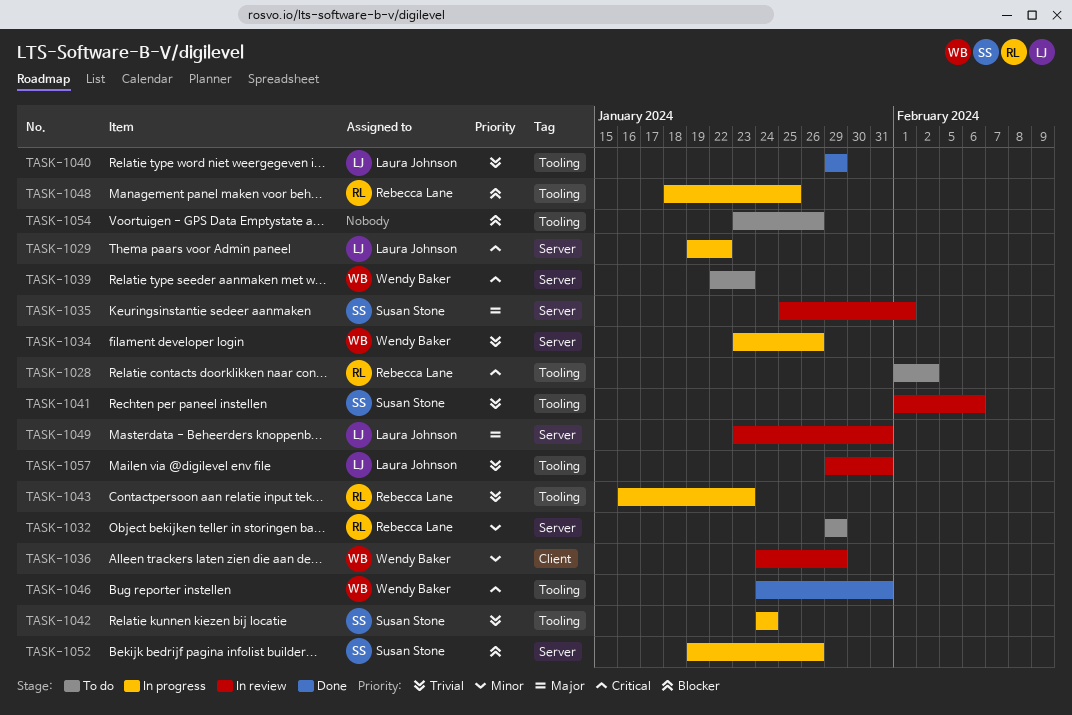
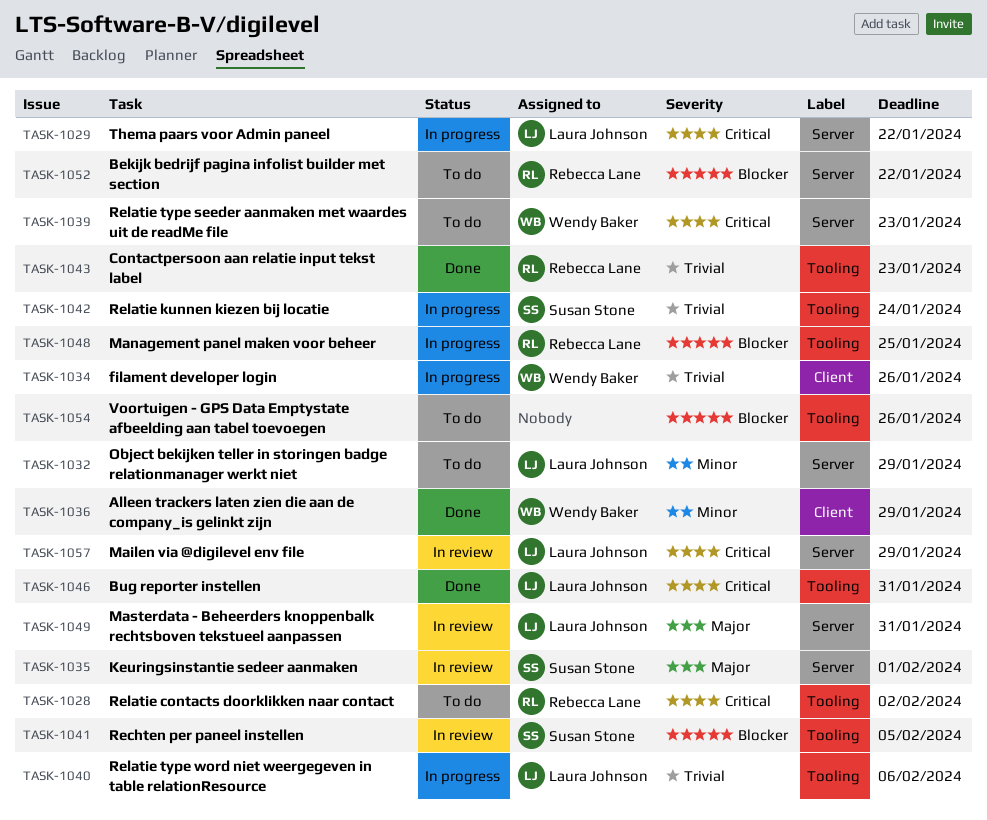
TASK-1032, owner: Rebecca Lane -> Laura Johnson
TASK-1034, label: Server -> Client
TASK-1036, status: In review -> Done
TASK-1040, status: Done -> In progress
TASK-1040, due: Jan 29 -> Feb 6
TASK-1041, priority: Trivial -> Blocker
TASK-1041, due: Feb 6 -> Feb 5
TASK-1043, status: In progress -> Done
TASK-1046, owner: Wendy Baker -> Laura Johnson
TASK-1052, status: In progress -> To do
TASK-1052, owner: Susan Stone -> Rebecca Lane
TASK-1052, due: Jan 26 -> Jan 22
TASK-1057, priority: Trivial -> Critical
TASK-1057, label: Tooling -> Server
TASK-1057, due: Jan 31 -> Jan 29

